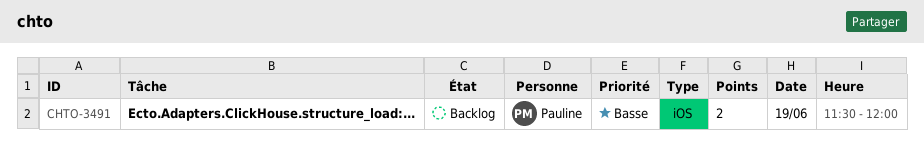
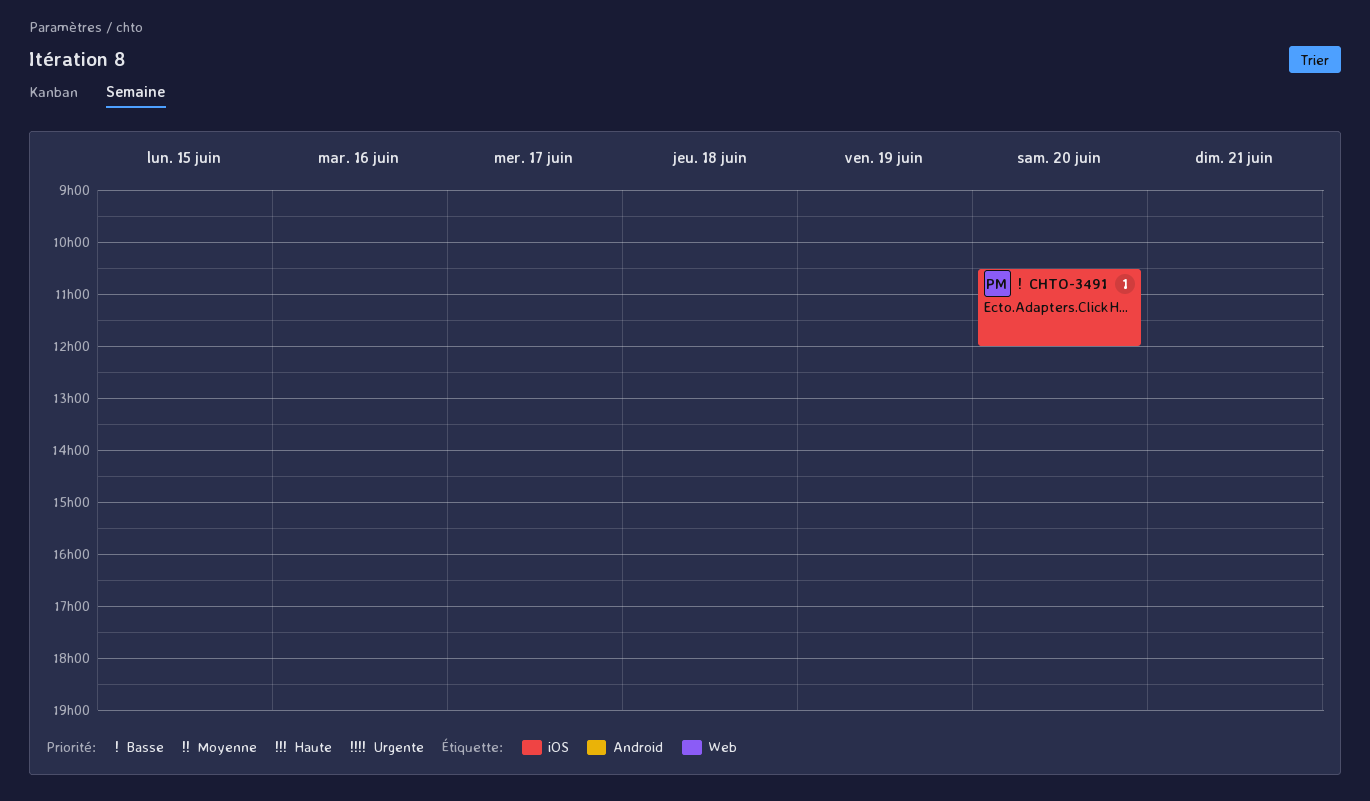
CHTO-3491, estimate: 2 -> 1
CHTO-3491, day: Jun 19 -> Jun 20
CHTO-3491, begins: 11:30 -> 10:30

